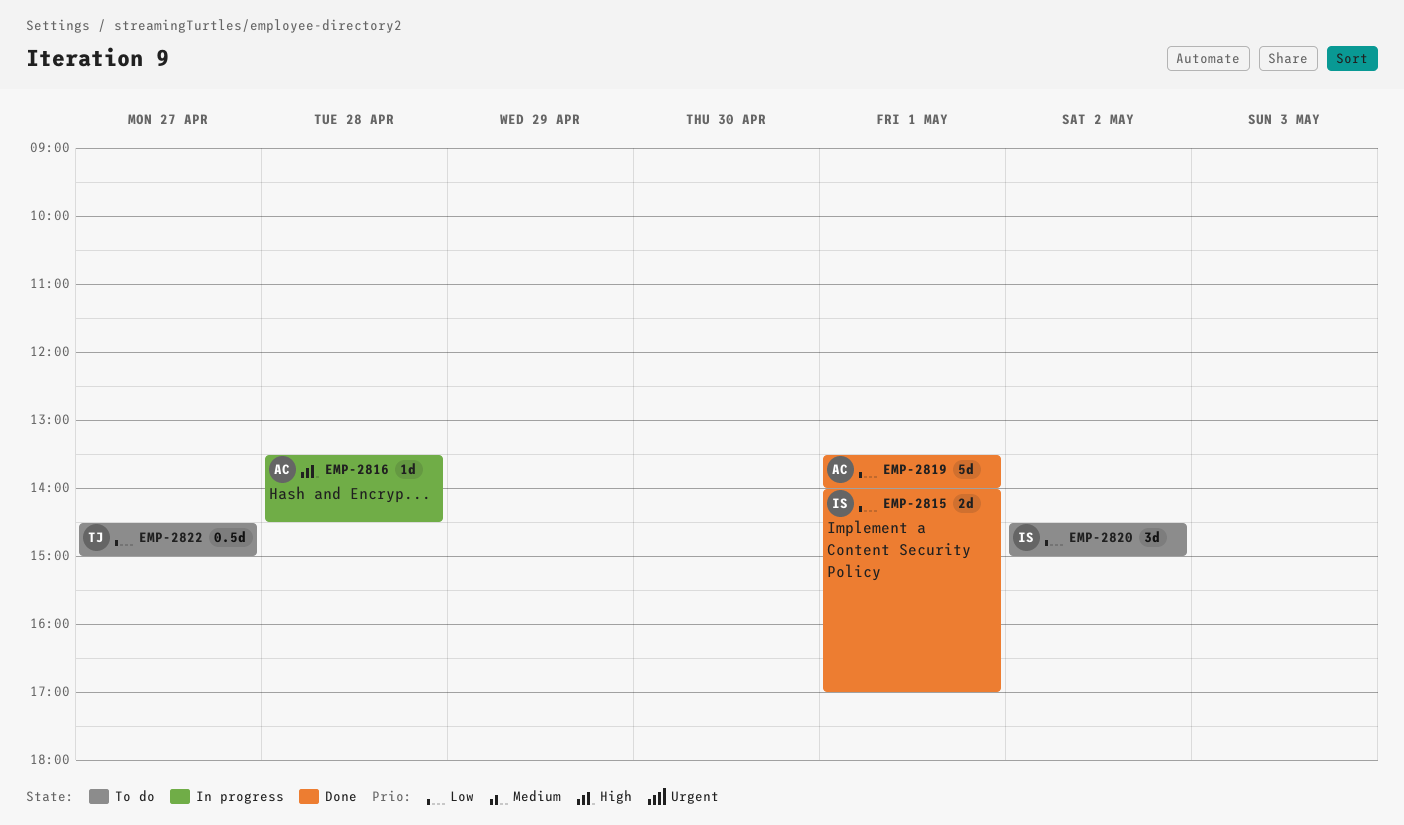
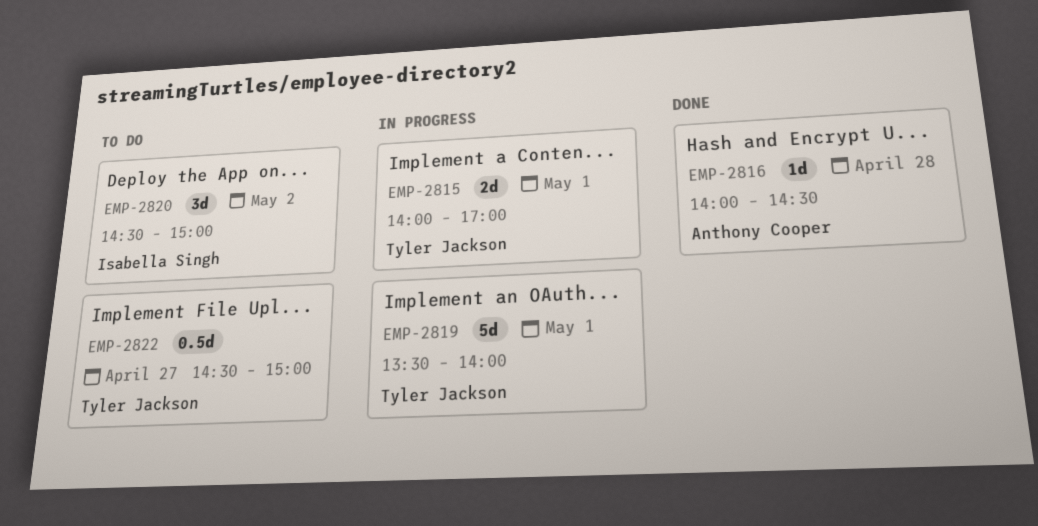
EMP-2815, status: Done -> In progress
EMP-2815, owner: Isabella Singh -> Tyler Jackson
EMP-2816, status: In progress -> Done
EMP-2816, begins: 13:30 -> 14:00
EMP-2819, status: Done -> In progress
EMP-2819, owner: Anthony Cooper -> Tyler Jackson

